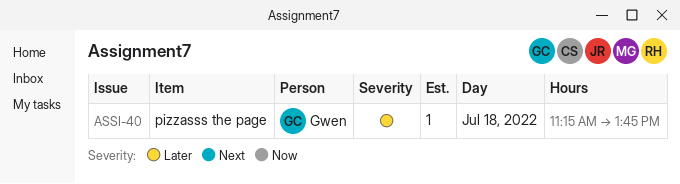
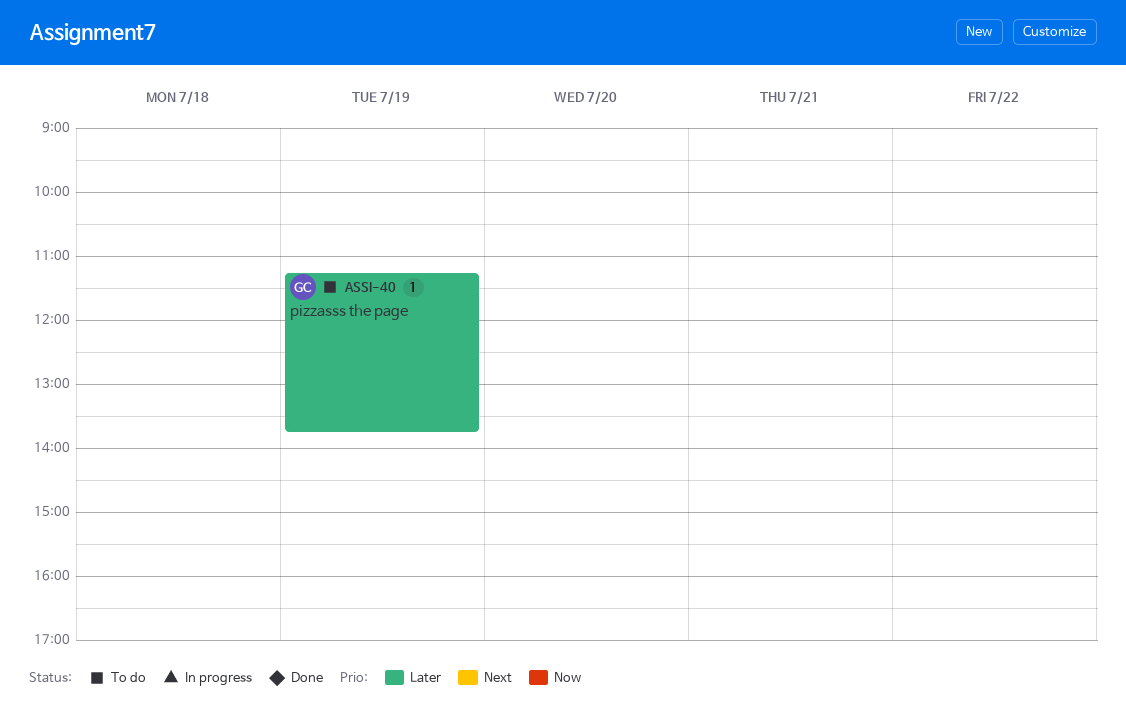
ASSI-40, day: Jul 18 -> Jul 19

